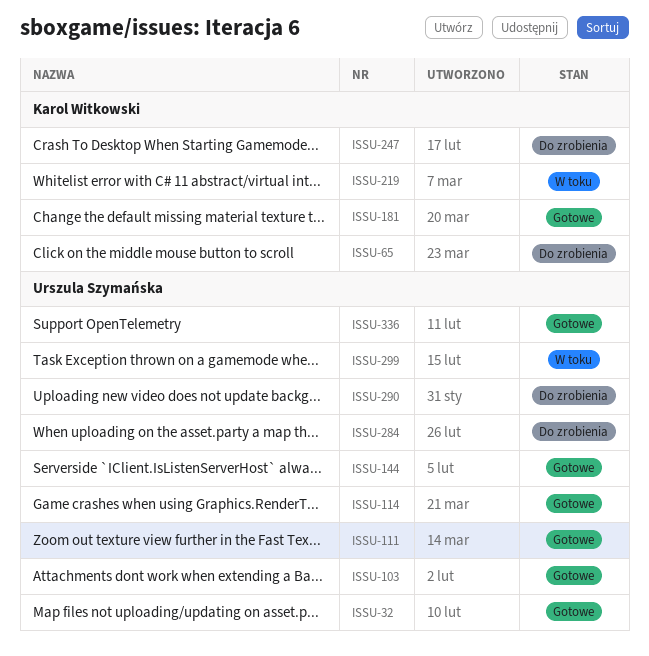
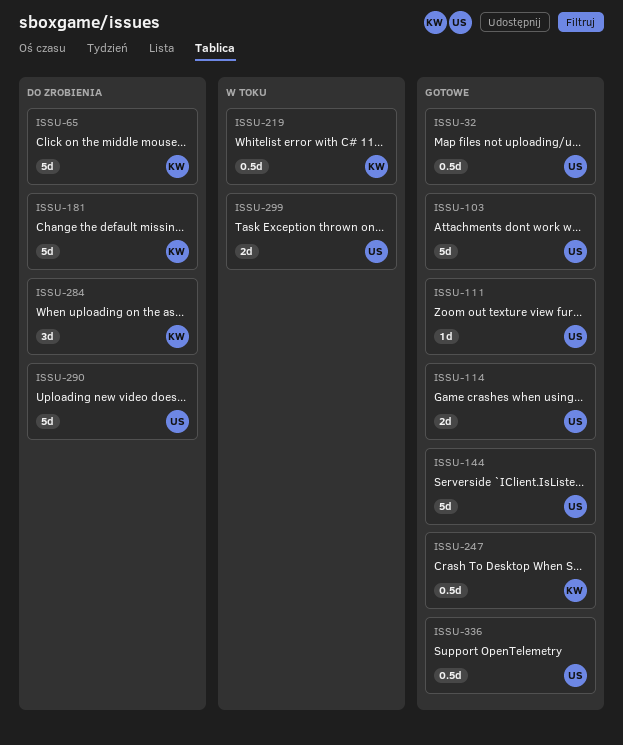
ISSU-181, status: Gotowe -> Do zrobienia
ISSU-247, status: Do zrobienia -> Gotowe
ISSU-284, owner: Urszula Szymańska -> Karol Witkowski

